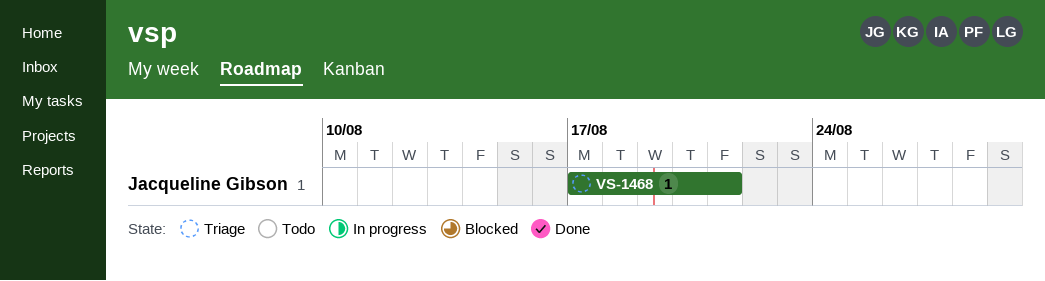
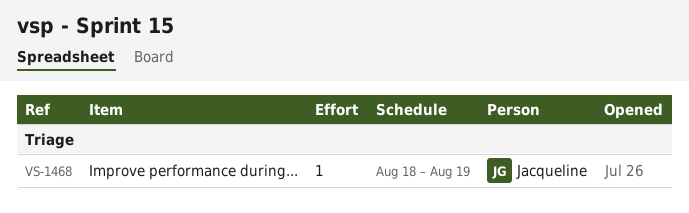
VS-1468, start: Aug 17 -> Aug 18
VS-1468, due: Aug 21 -> Aug 19

